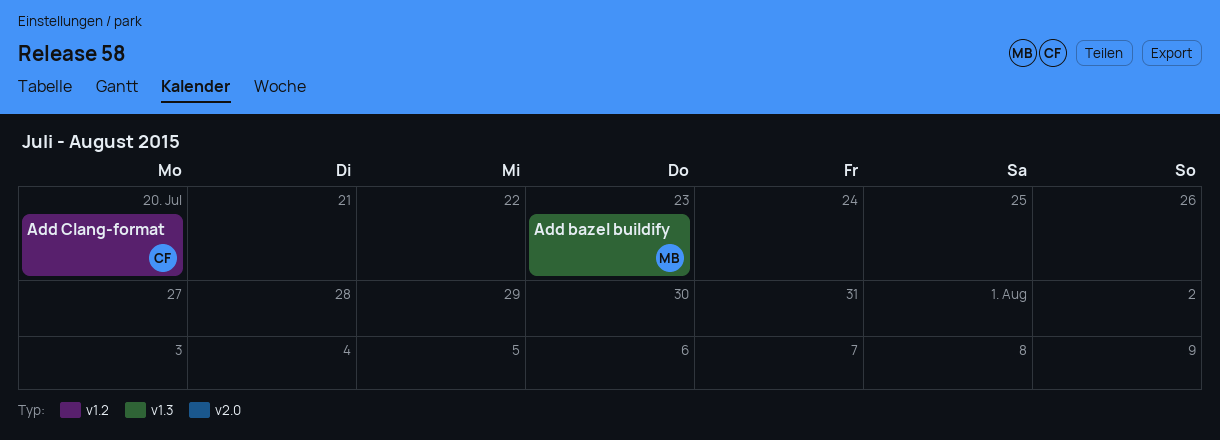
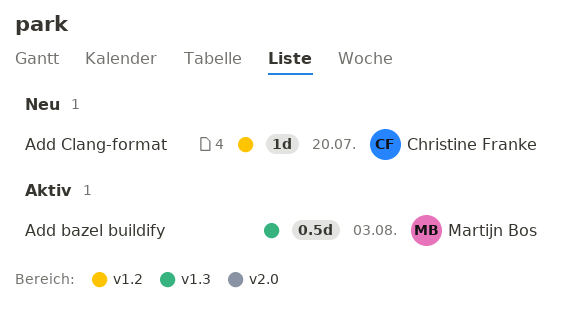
Add bazel buildify, due: Jul 23 -> Aug 3

